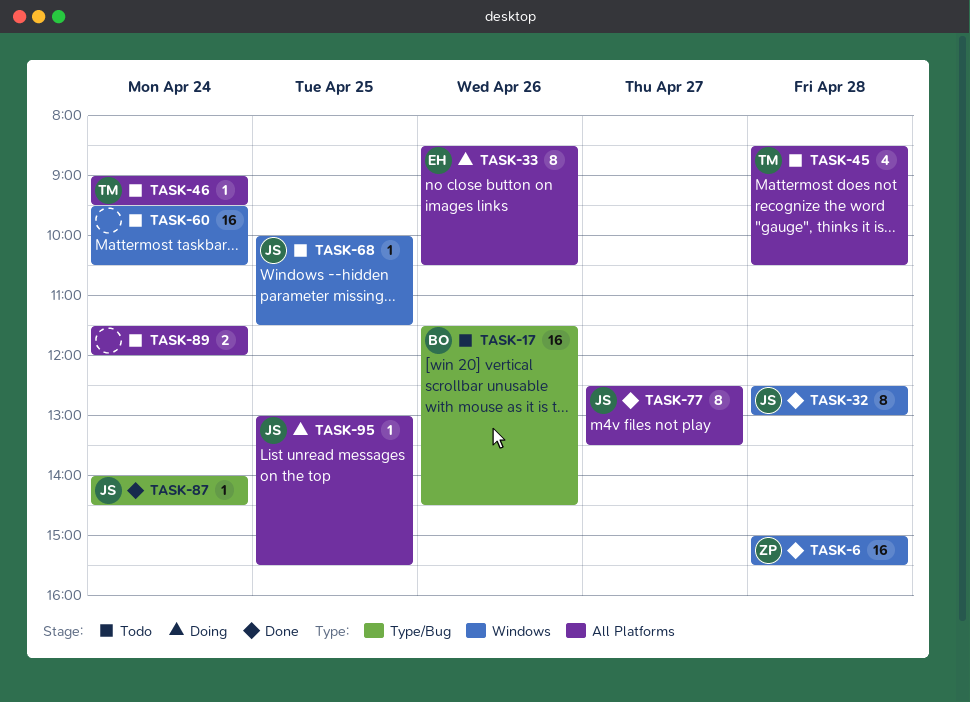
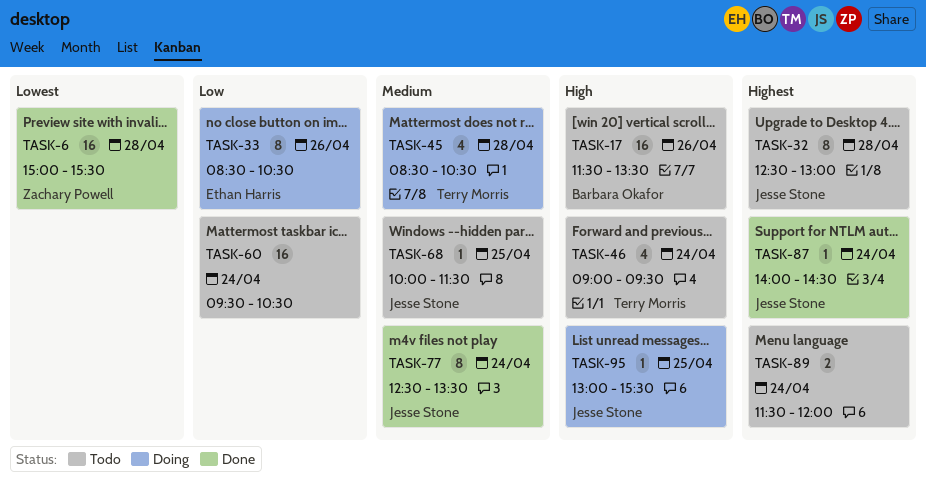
TASK-17, ends: 14:30 -> 13:30
TASK-32, status: Done -> Todo
TASK-45, status: Todo -> Doing
TASK-46, estimate: 1 -> 4
TASK-77, day: Apr 27 -> Apr 24

